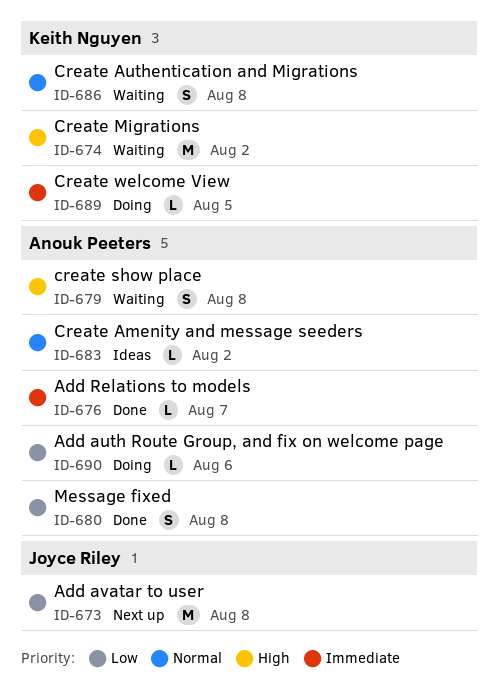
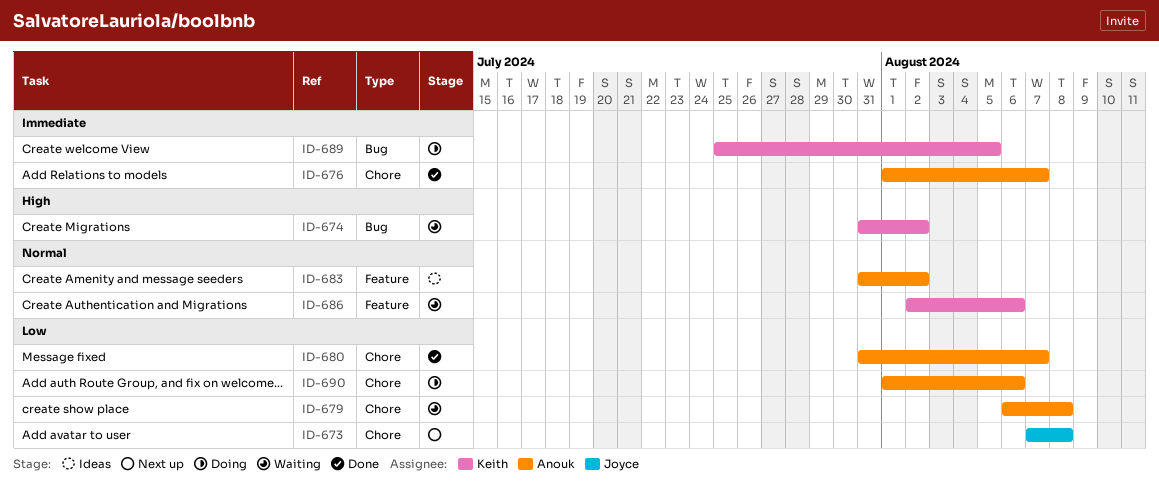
ID-679, priority: High -> Low
ID-680, due: Aug 8 -> Aug 7
ID-686, due: Aug 8 -> Aug 6

